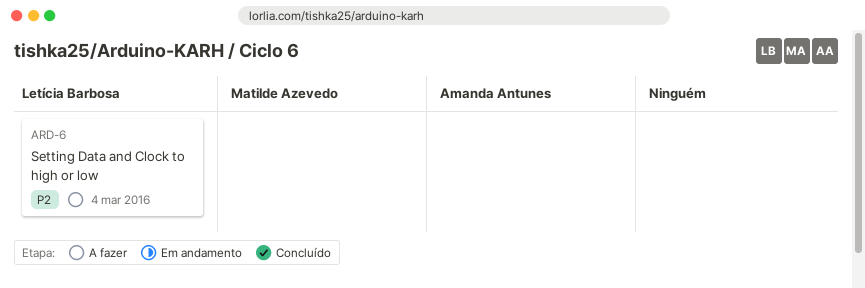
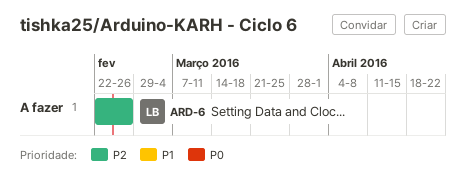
ARD-6, due: Mar 4 -> Feb 26

